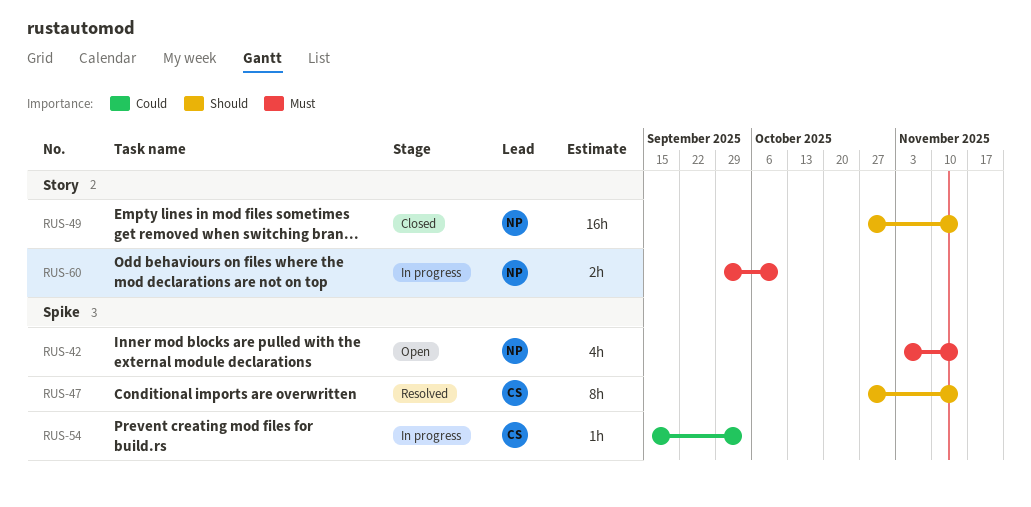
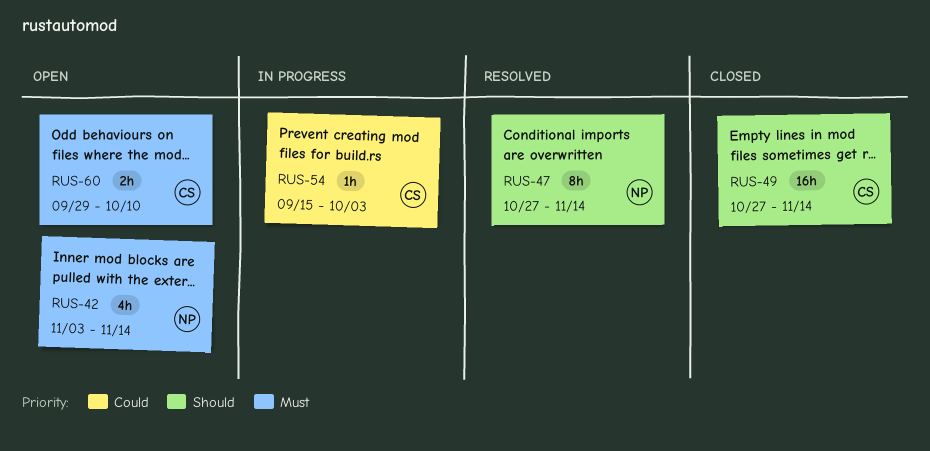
RUS-47, owner: CS -> NP
RUS-49, owner: NP -> CS
RUS-60, status: In progress -> Open
RUS-60, owner: NP -> CS

